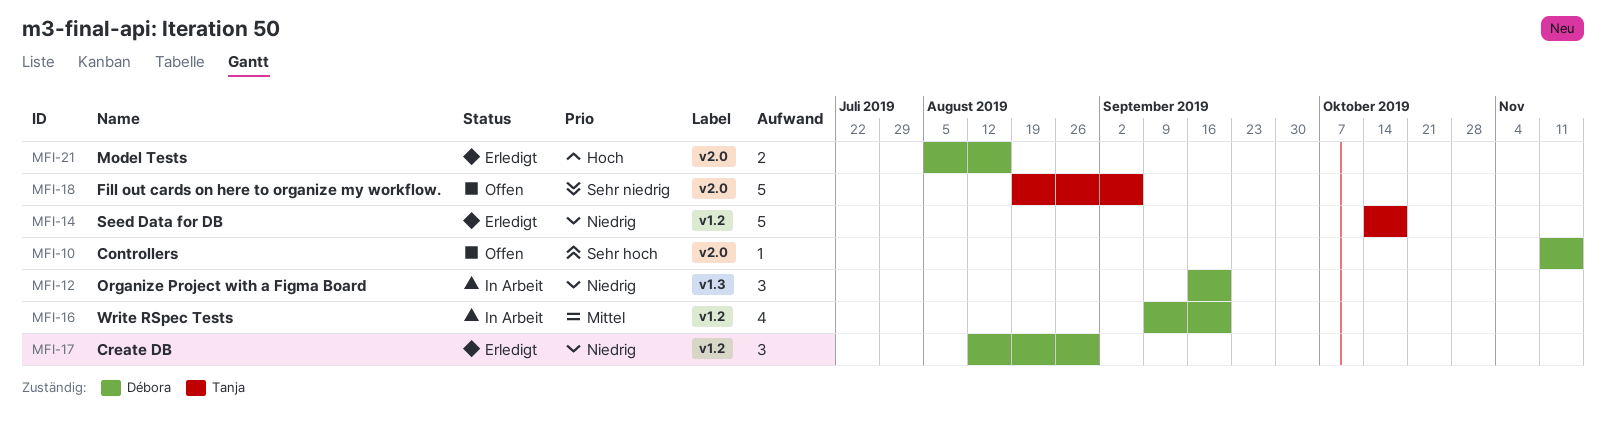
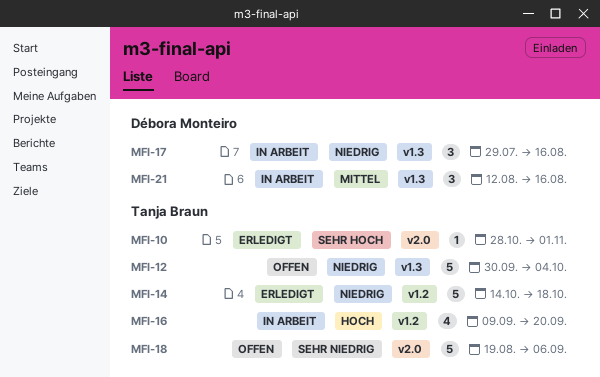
MFI-10, status: Offen -> Erledigt
MFI-10, owner: Débora Monteiro -> Tanja Braun
MFI-10, start: Nov 11 -> Oct 28
MFI-10, due: Nov 15 -> Nov 1
MFI-12, status: In Arbeit -> Offen
MFI-12, owner: Débora Monteiro -> Tanja Braun
MFI-12, estimate: 3 -> 5
MFI-12, start: Sep 16 -> Sep 30
MFI-12, due: Sep 20 -> Oct 4
MFI-16, owner: Débora Monteiro -> Tanja Braun
MFI-16, priority: Mittel -> Hoch
MFI-17, status: Erledigt -> In Arbeit
MFI-17, label: v1.2 -> v1.3
MFI-17, start: Aug 12 -> Jul 29
MFI-17, due: Aug 30 -> Aug 16
MFI-21, status: Erledigt -> In Arbeit
MFI-21, priority: Hoch -> Mittel
MFI-21, label: v2.0 -> v1.3
MFI-21, estimate: 2 -> 3
MFI-21, start: Aug 5 -> Aug 12

